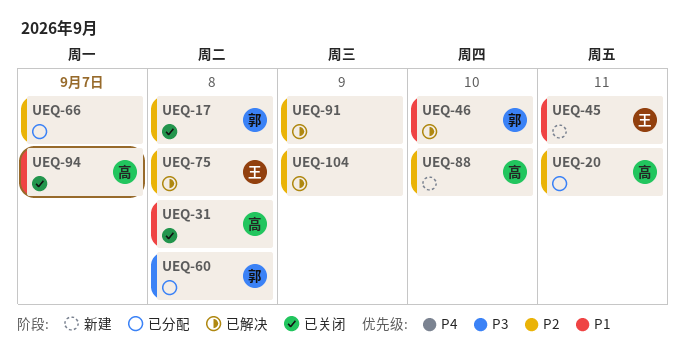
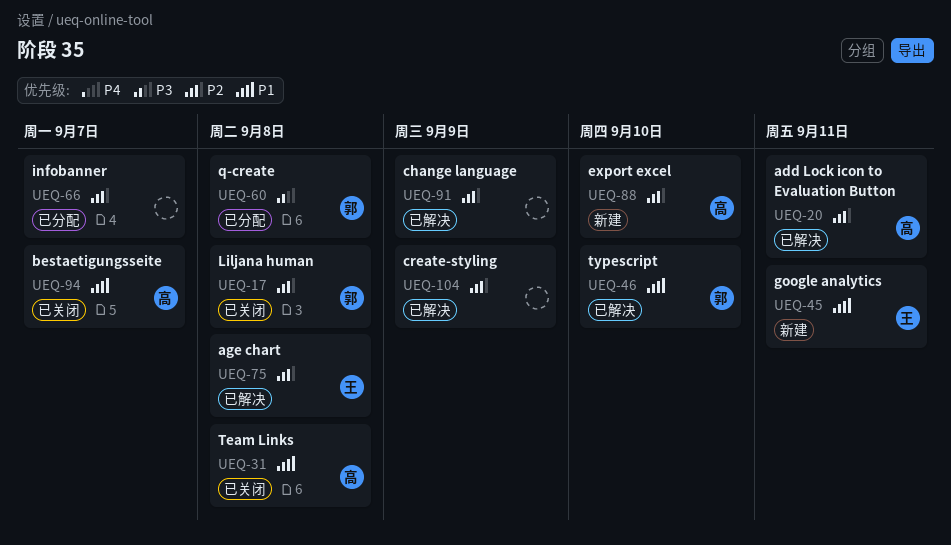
UEQ-20, status: 已分配 -> 已解决

